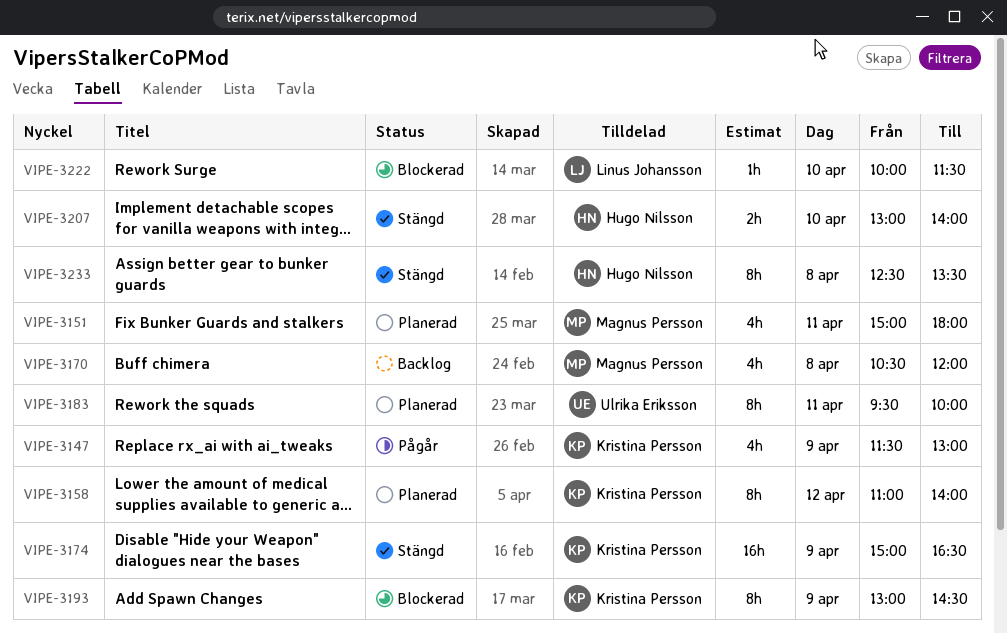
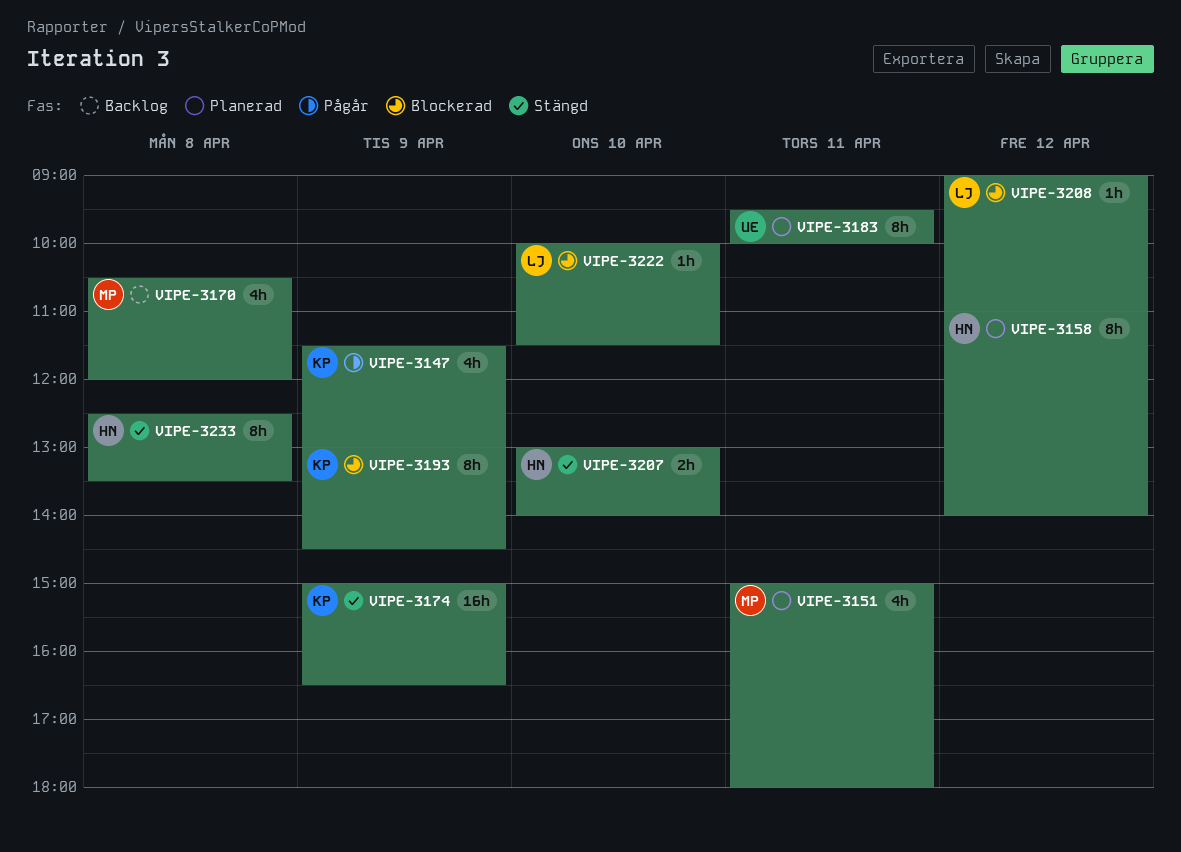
VIPE-3158, owner: Kristina Persson -> Hugo Nilsson
VIPE-3208: none -> present

